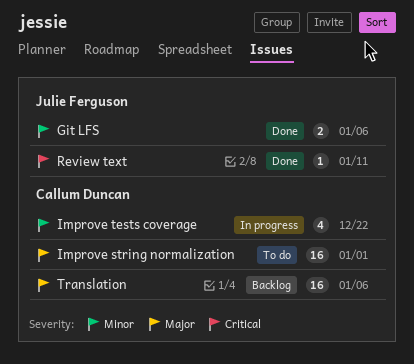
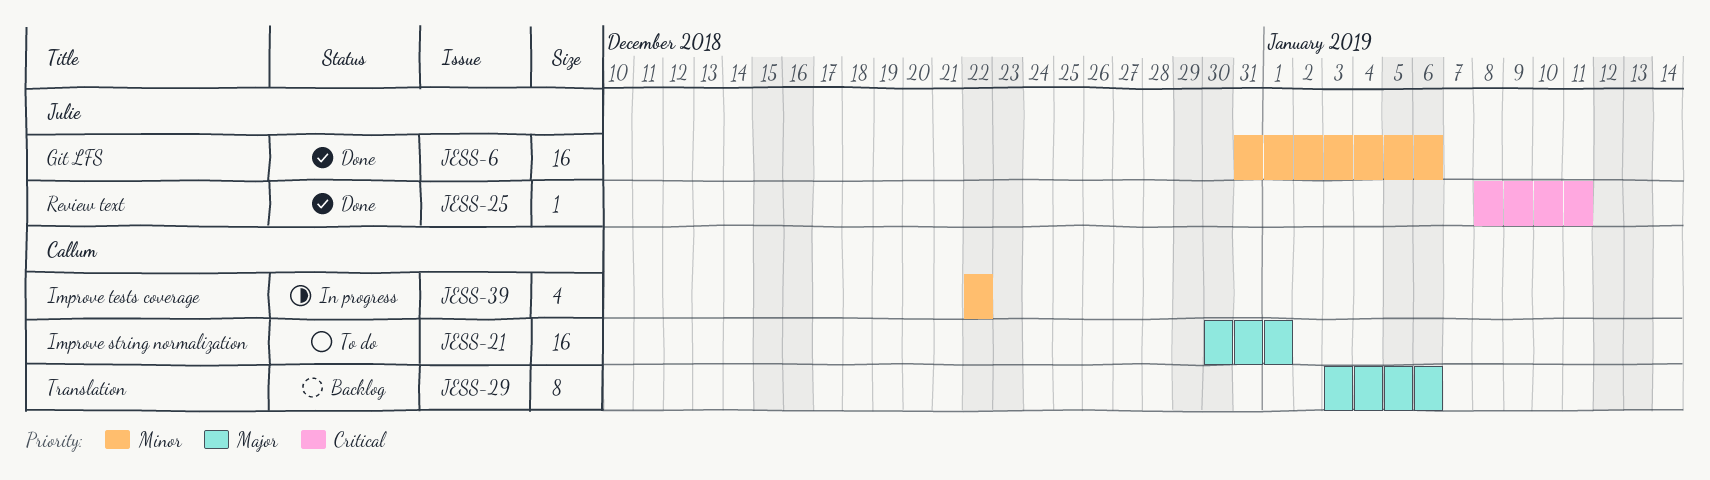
Git LFS, estimate: 2 -> 16
Translation, estimate: 16 -> 8

